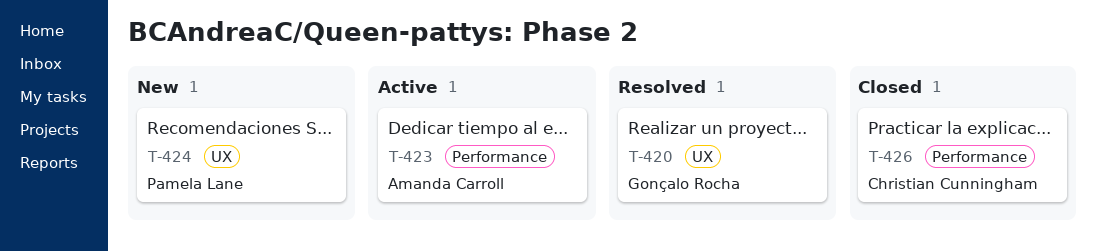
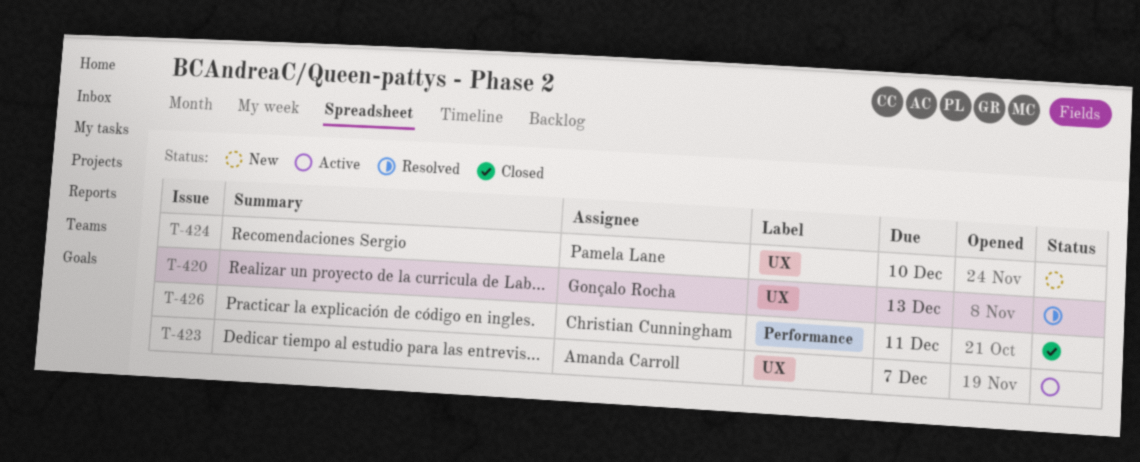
T-423, label: Performance -> UX

